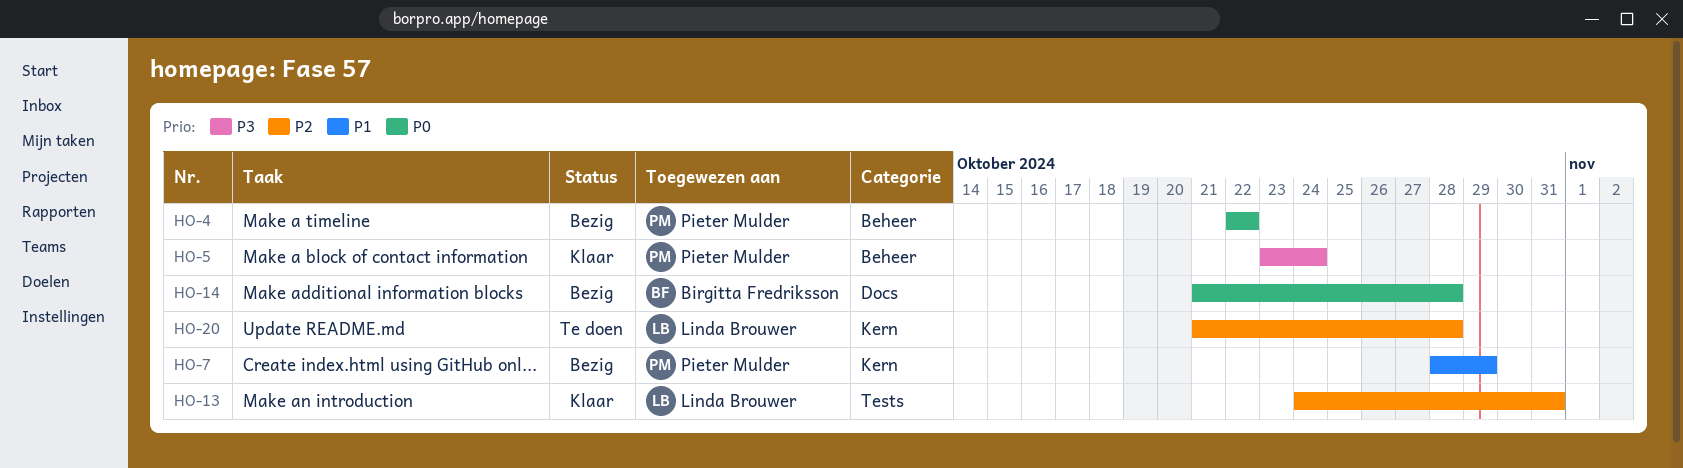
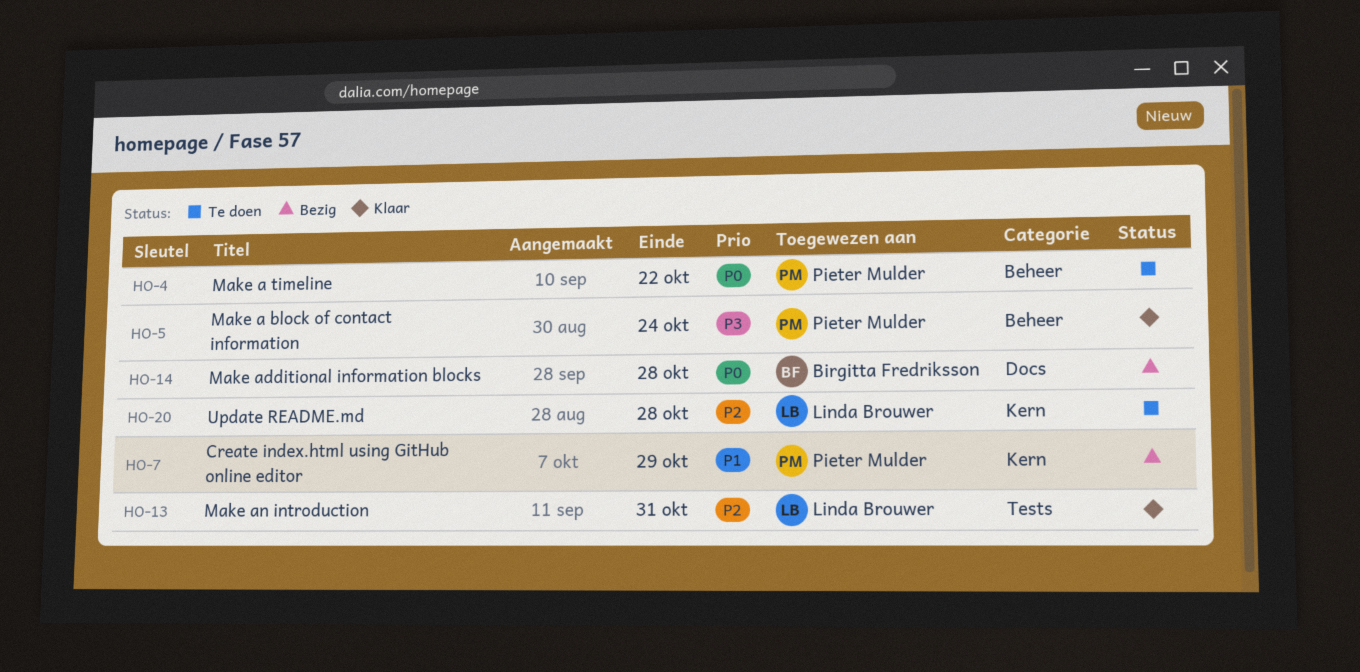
HO-4, status: Bezig -> Te doen

